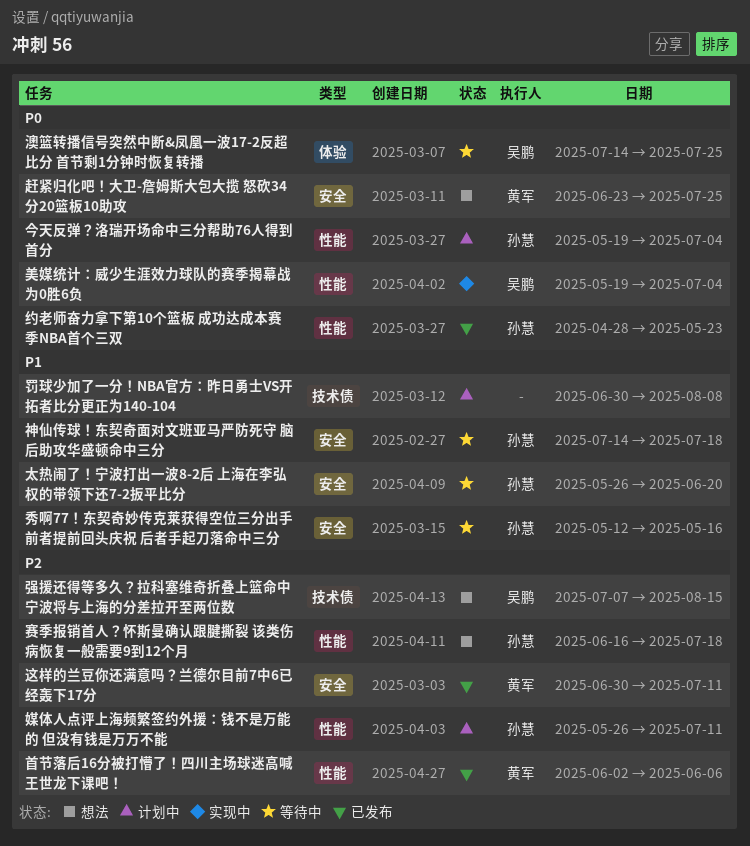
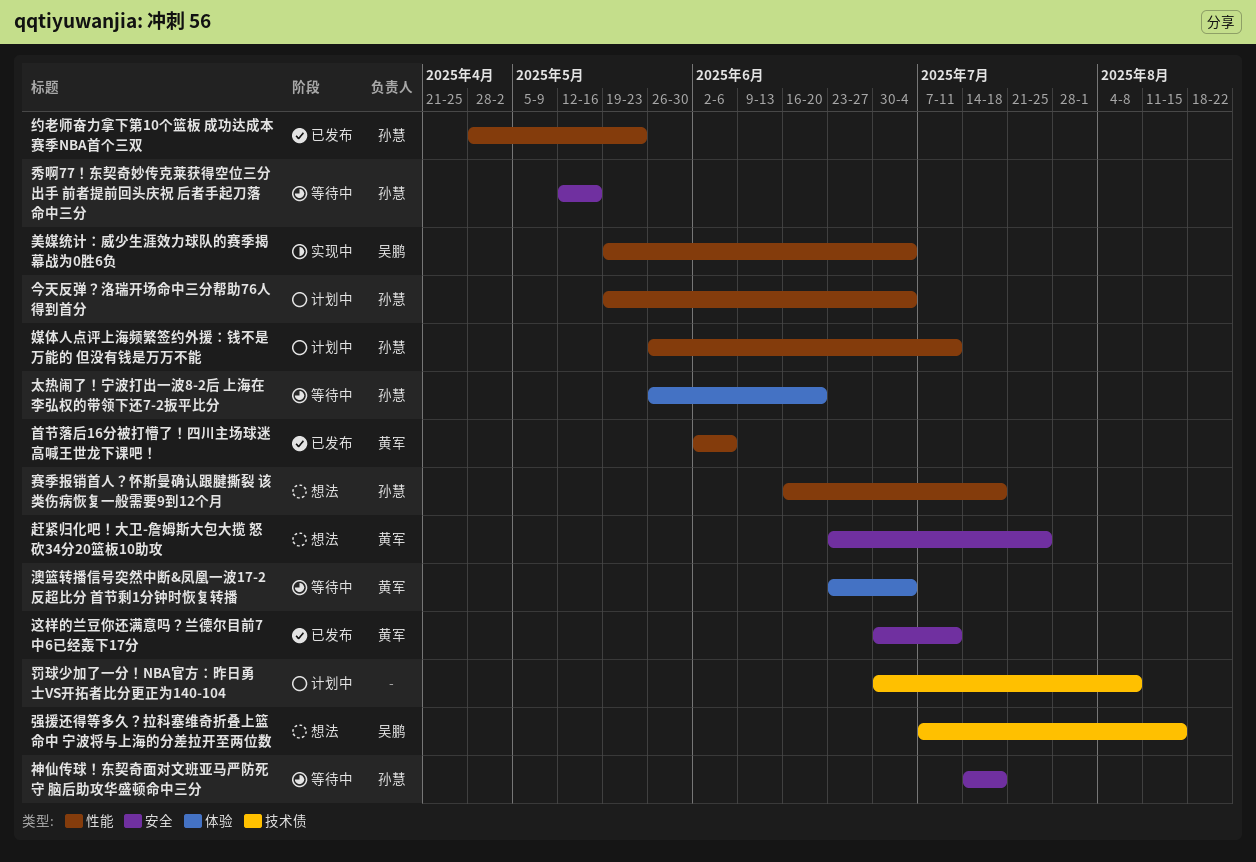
太热闹了！宁波打出一波8-2后 上海在李弘权的带领下还7-2扳平比分, label: 安全 -> 体验
澳篮转播信号突然中断&凤凰一波17-2反超比分 首节剩1分钟时恢复转播, owner: 吴鹏 -> 黄军
澳篮转播信号突然中断&凤凰一波17-2反超比分 首节剩1分钟时恢复转播, start: Jul 14 -> Jun 23
澳篮转播信号突然中断&凤凰一波17-2反超比分 首节剩1分钟时恢复转播, due: Jul 25 -> Jul 4

